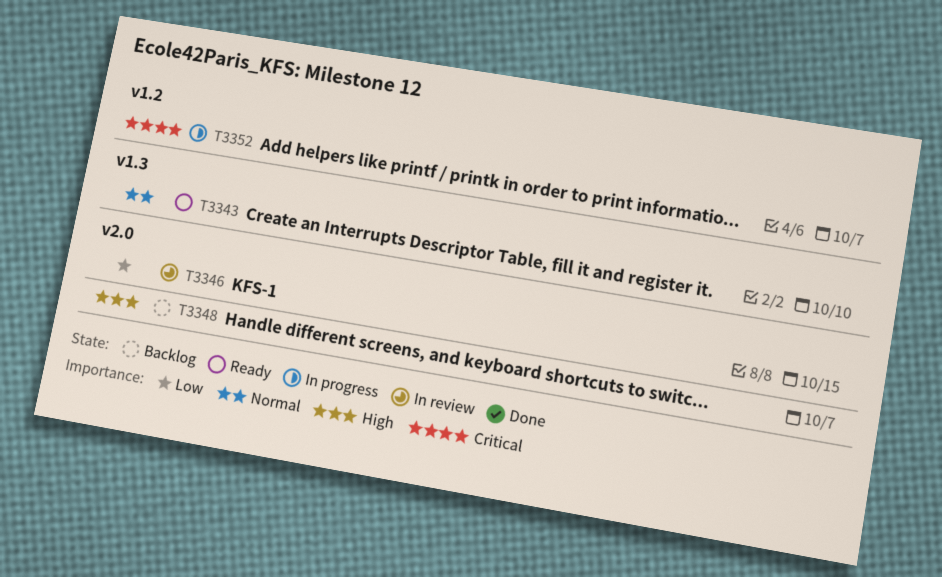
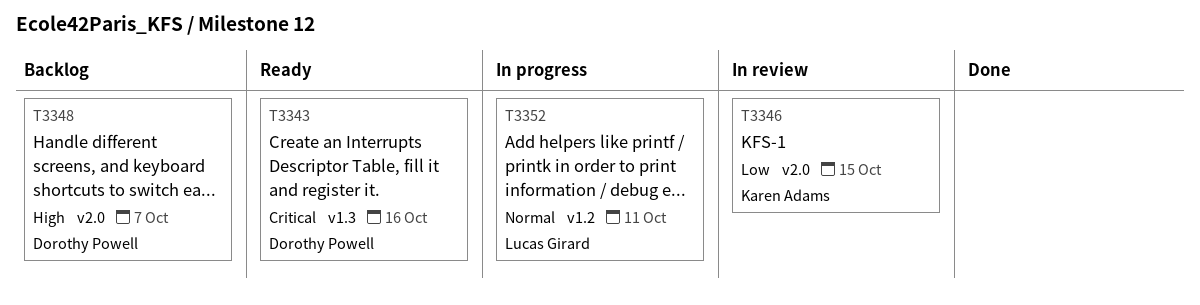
T3343, priority: Normal -> Critical
T3343, due: Oct 10 -> Oct 16
T3352, priority: Critical -> Normal
T3352, due: Oct 7 -> Oct 11

